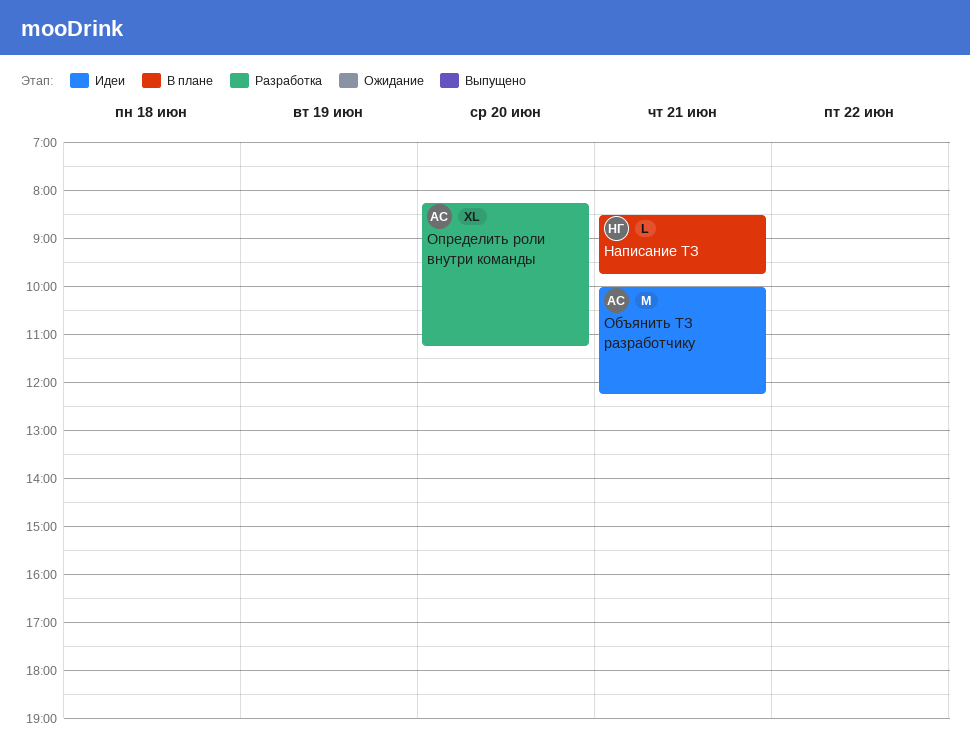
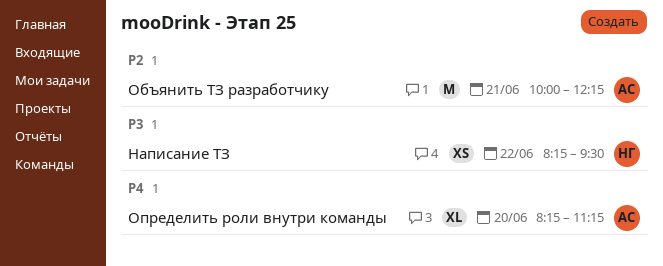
Написание ТЗ, estimate: L -> XS
Написание ТЗ, day: Jun 21 -> Jun 22
Написание ТЗ, begins: 08:30 -> 08:15
Написание ТЗ, ends: 09:45 -> 09:30

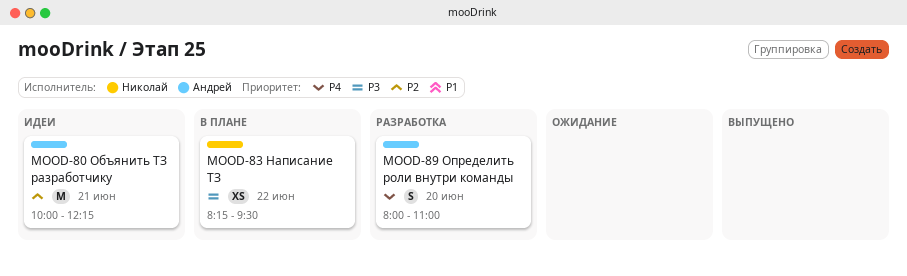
Определить роли внутри команды, estimate: XL -> S
Определить роли внутри команды, begins: 08:15 -> 08:00
Определить роли внутри команды, ends: 11:15 -> 11:00

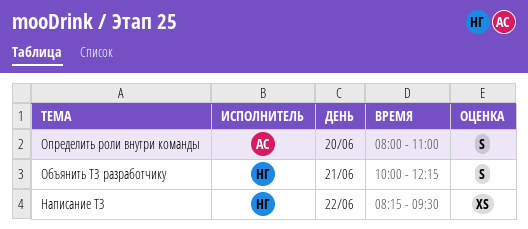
Объянить ТЗ разработчику, owner: Андрей -> Николай
Объянить ТЗ разработчику, estimate: M -> S

